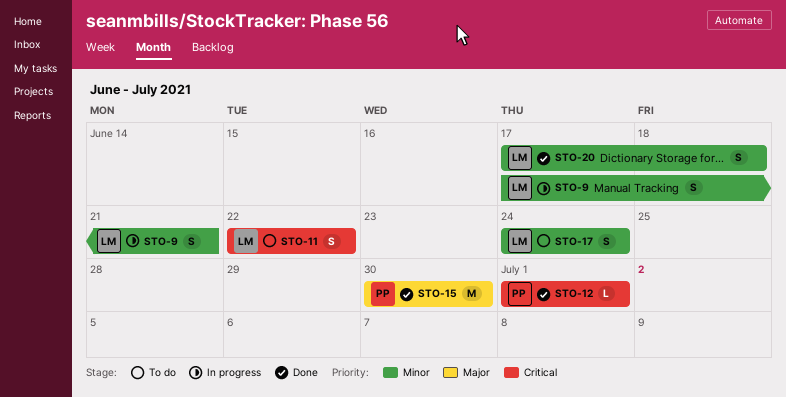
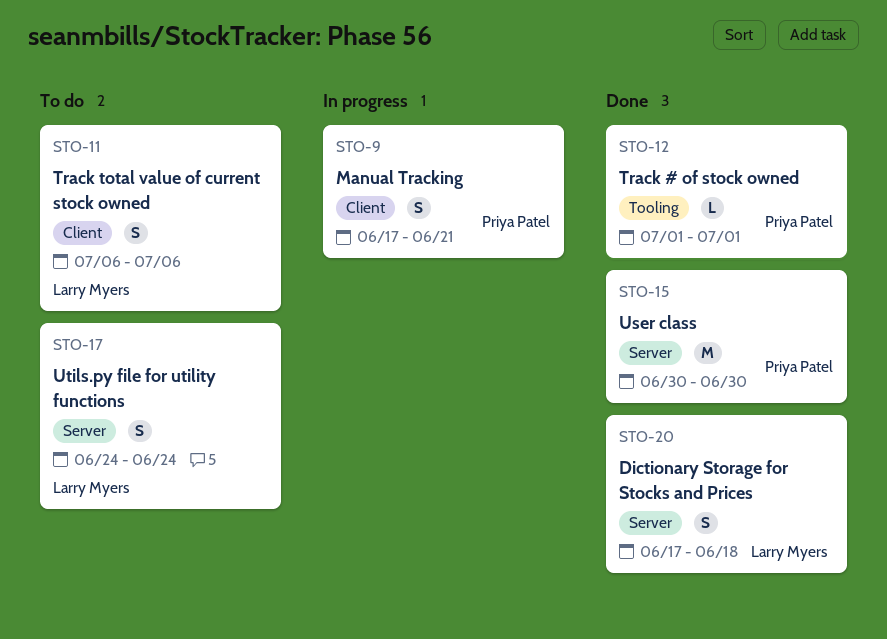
STO-9, owner: Larry Myers -> Priya Patel
STO-11, start: Jun 22 -> Jul 6
STO-11, due: Jun 22 -> Jul 6

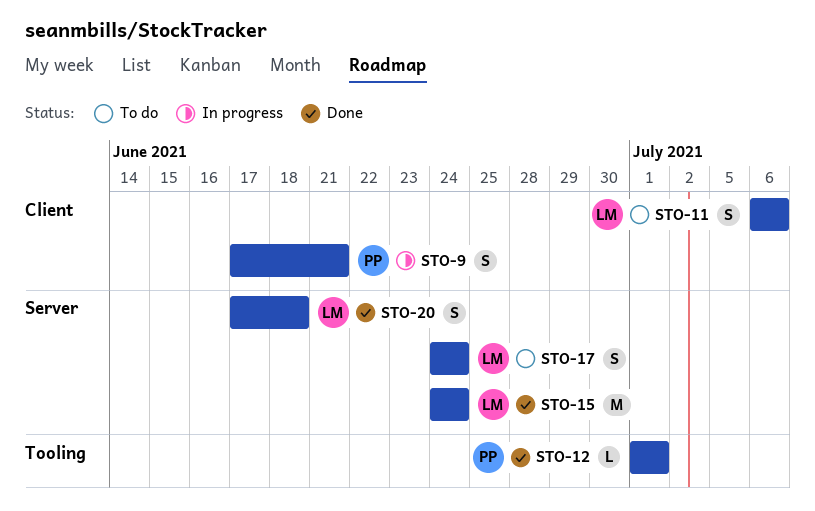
STO-15, owner: Priya Patel -> Larry Myers
STO-15, start: Jun 30 -> Jun 24
STO-15, due: Jun 30 -> Jun 24

